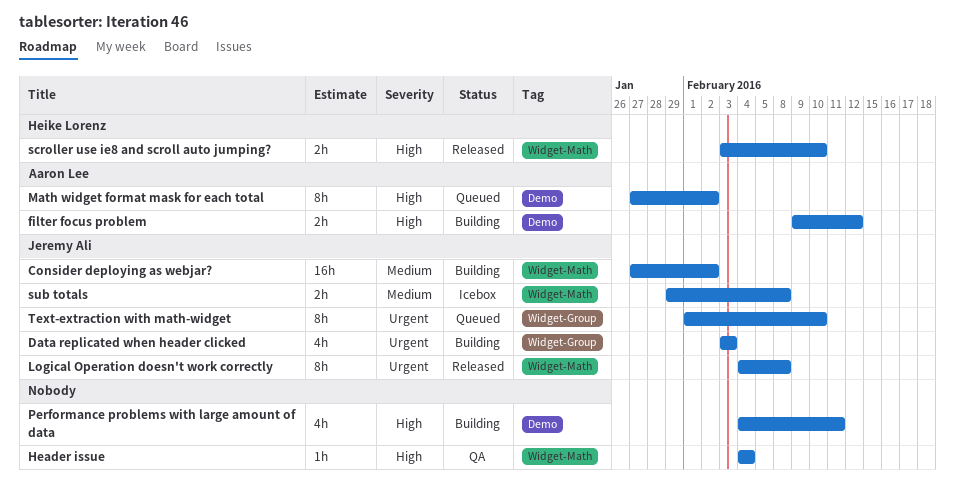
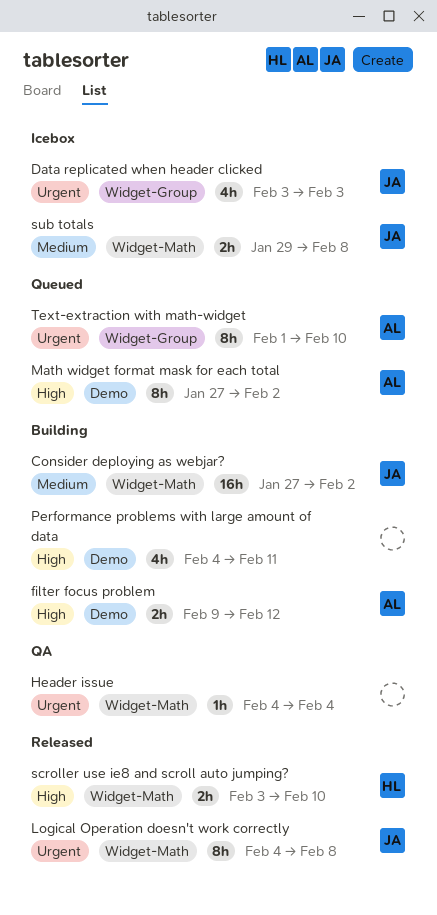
Data replicated when header clicked, status: Building -> Icebox
Header issue, priority: High -> Urgent
Text-extraction with math-widget, owner: Jeremy Ali -> Aaron Lee

